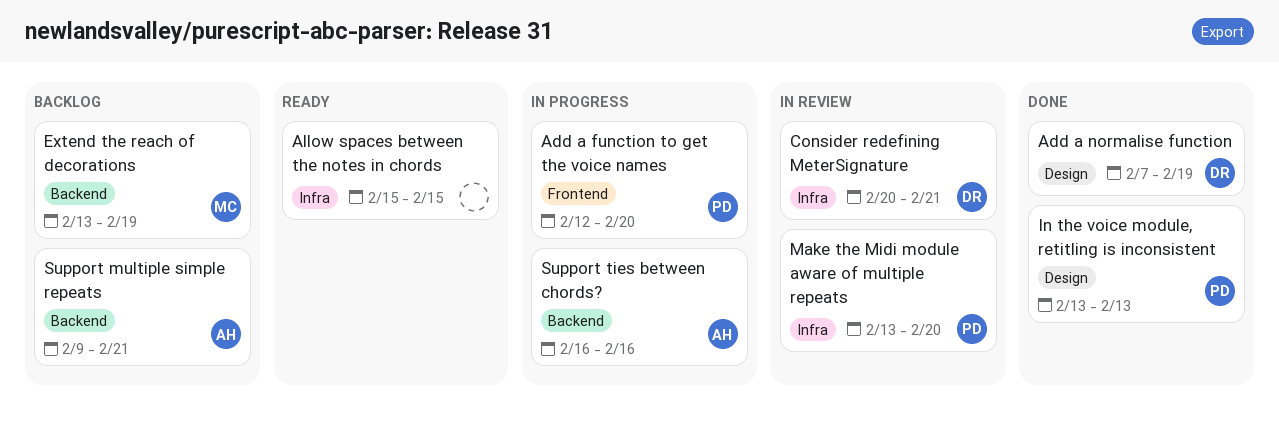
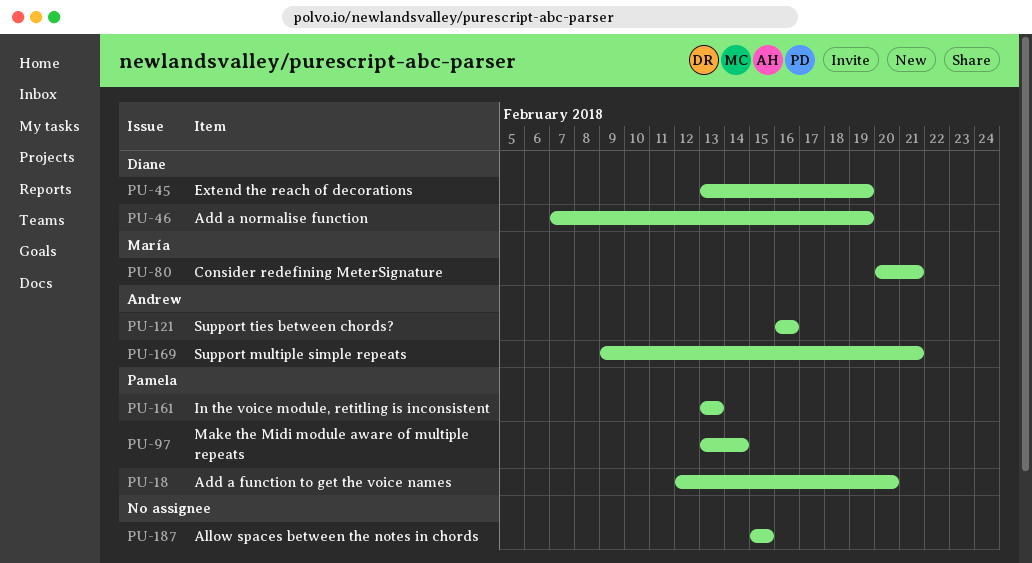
Consider redefining MeterSignature, owner: Diane -> María
Extend the reach of decorations, owner: María -> Diane
Make the Midi module aware of multiple repeats, due: Feb 20 -> Feb 14

